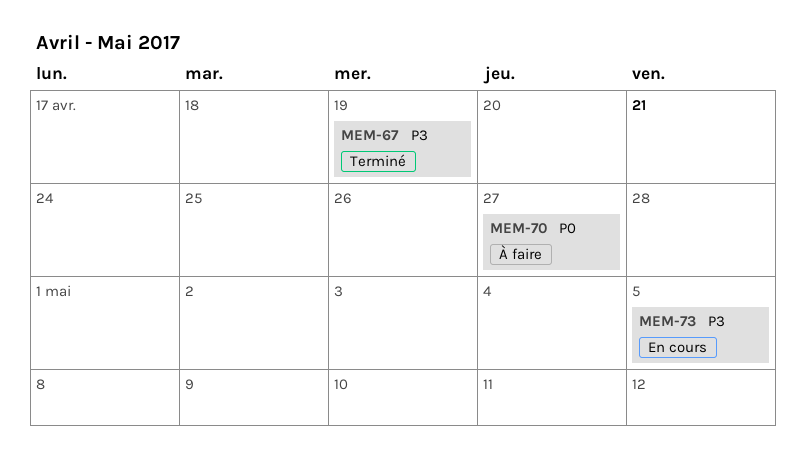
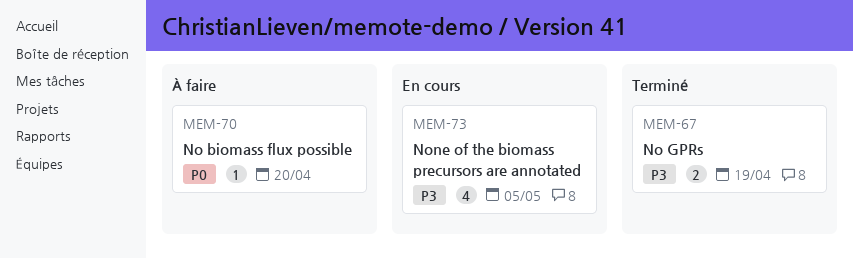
MEM-70, due: Apr 27 -> Apr 20

